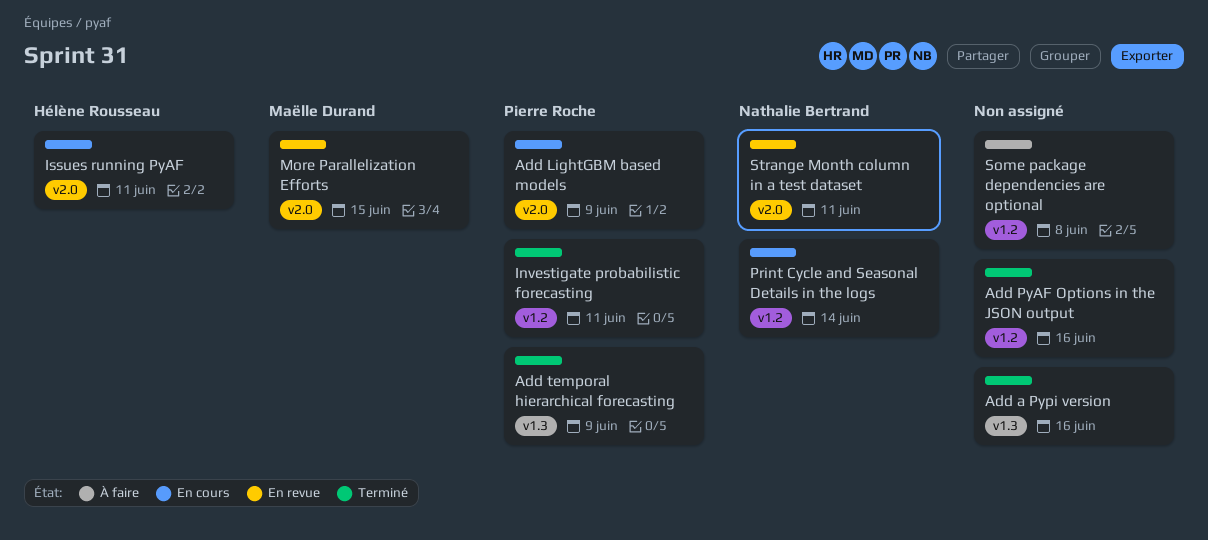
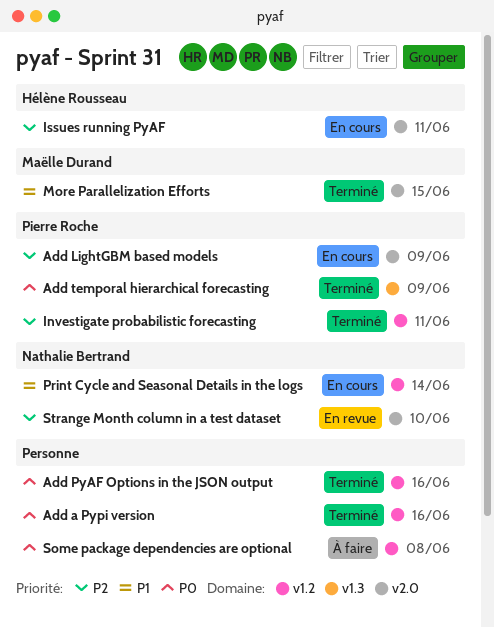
Add a Pypi version, label: v1.3 -> v1.2
More Parallelization Efforts, status: En revue -> Terminé
Strange Month column in a test dataset, due: Jun 11 -> Jun 10

